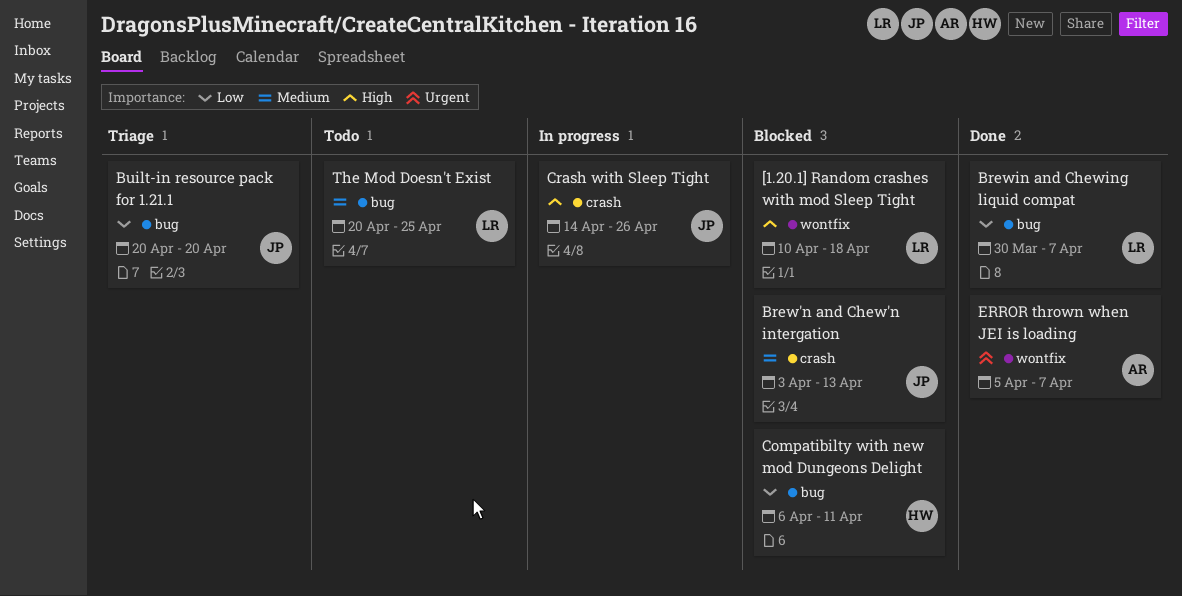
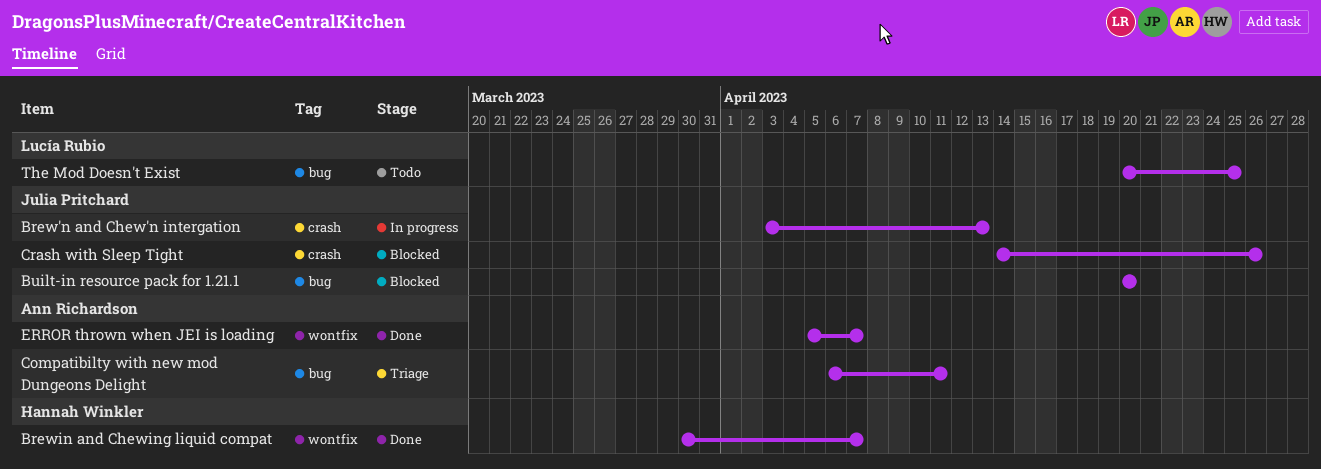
[1.20.1] Random crashes with mod Sleep Tight: present -> none
Brew'n and Chew'n intergation, status: Blocked -> In progress
Brewin and Chewing liquid compat, owner: Lucía Rubio -> Hannah Winkler
Brewin and Chewing liquid compat, label: bug -> wontfix
Built-in resource pack for 1.21.1, status: Triage -> Blocked
Compatibilty with new mod Dungeons Delight, status: Blocked -> Triage
Compatibilty with new mod Dungeons Delight, owner: Hannah Winkler -> Ann Richardson
Crash with Sleep Tight, status: In progress -> Blocked

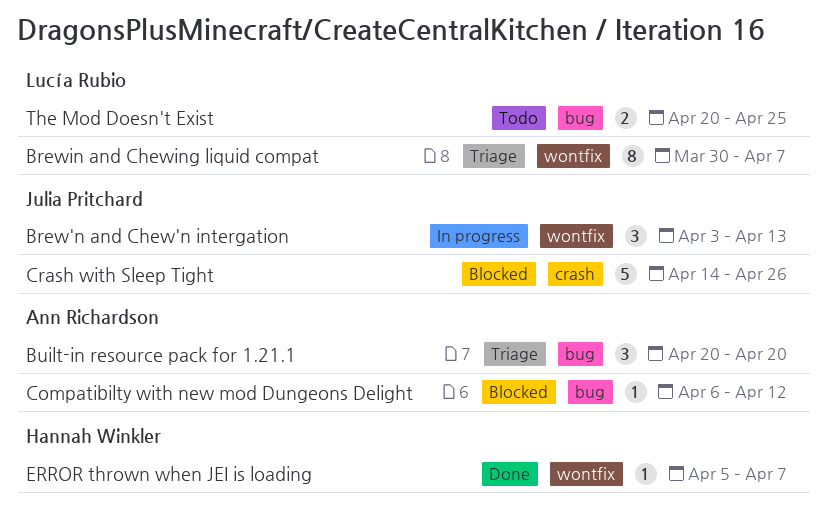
Brew'n and Chew'n intergation, label: crash -> wontfix
Brewin and Chewing liquid compat, status: Done -> Triage
Brewin and Chewing liquid compat, owner: Hannah Winkler -> Lucía Rubio
Built-in resource pack for 1.21.1, status: Blocked -> Triage
Built-in resource pack for 1.21.1, owner: Julia Pritchard -> Ann Richardson
Compatibilty with new mod Dungeons Delight, status: Triage -> Blocked
Compatibilty with new mod Dungeons Delight, due: Apr 11 -> Apr 12
ERROR thrown when JEI is loading, owner: Ann Richardson -> Hannah Winkler

